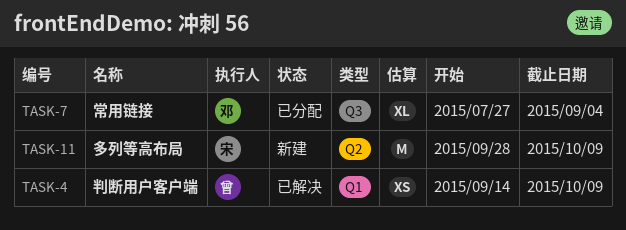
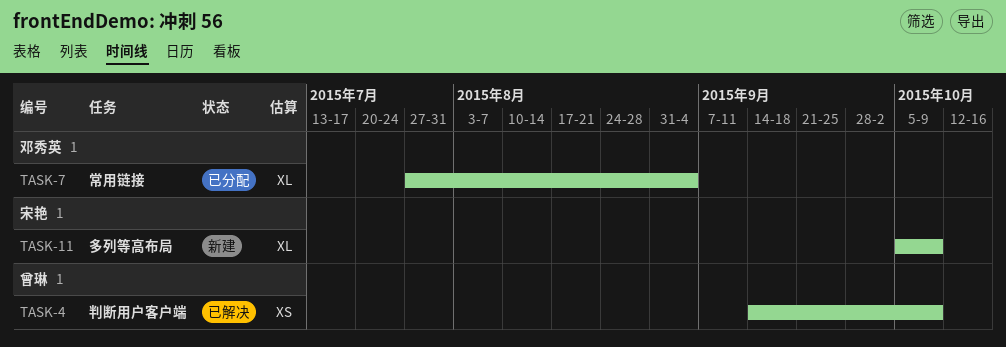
TASK-11, estimate: M -> XL
TASK-11, start: Sep 28 -> Oct 5

